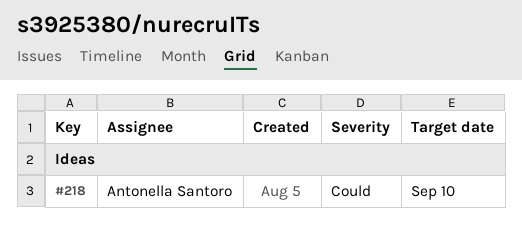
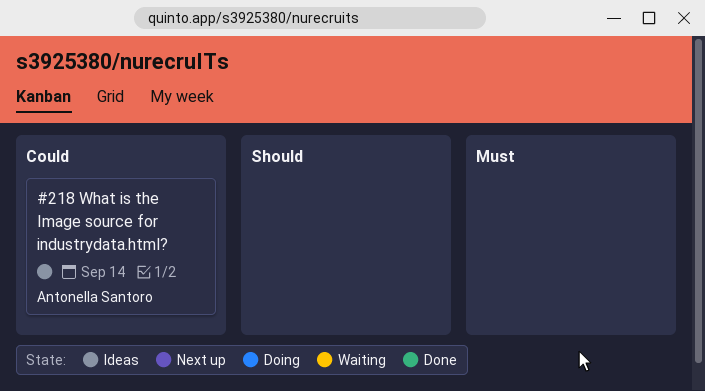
#218, due: Sep 10 -> Sep 14

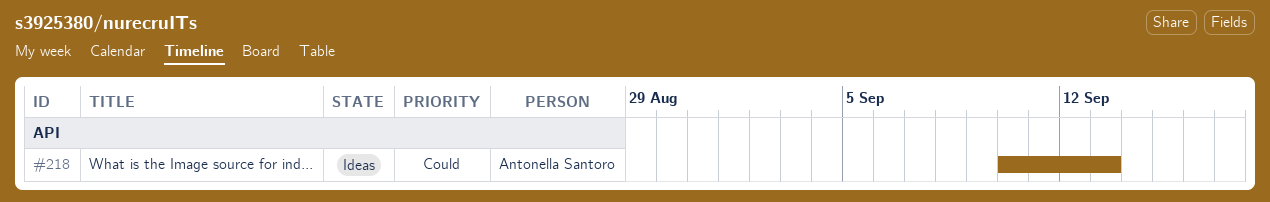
#218, due: Sep 14 -> Sep 13

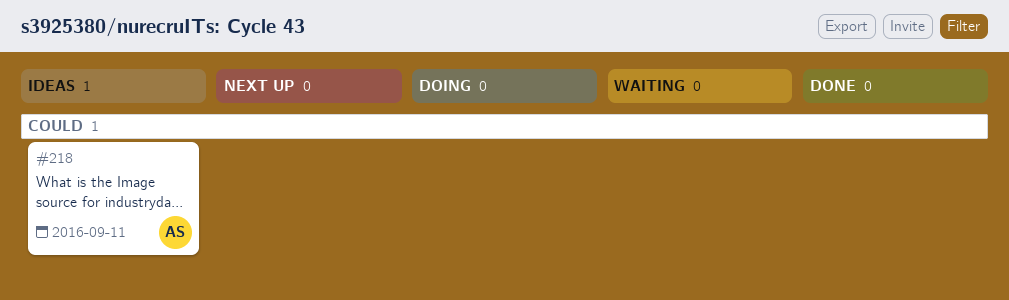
#218, due: Sep 13 -> Sep 11

